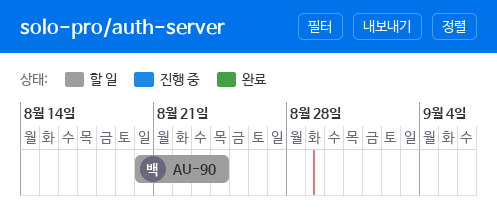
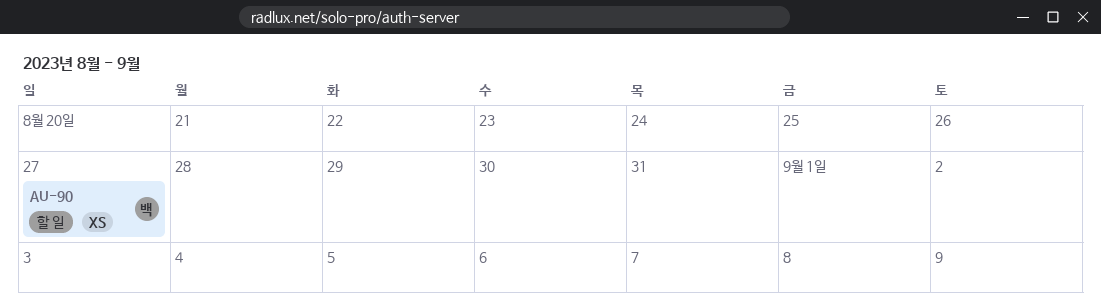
AU-90, due: Aug 24 -> Aug 27

